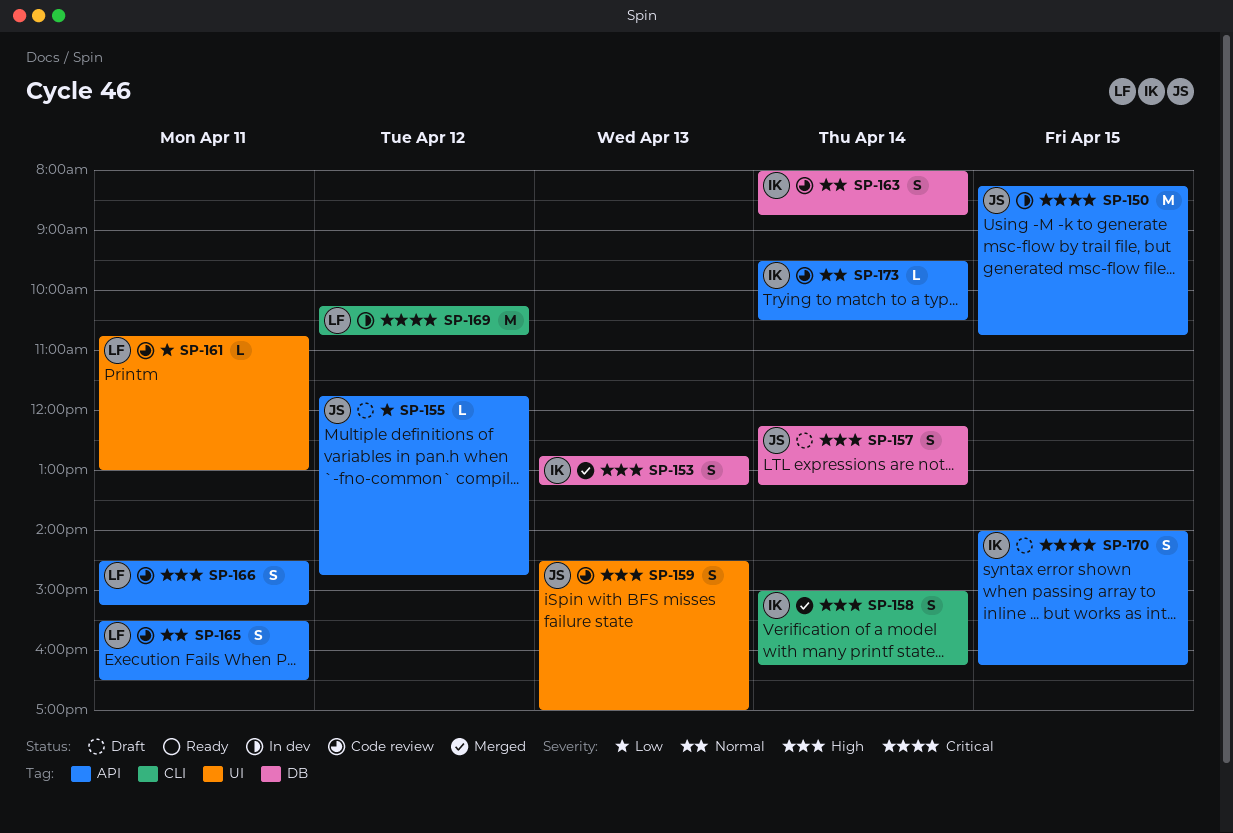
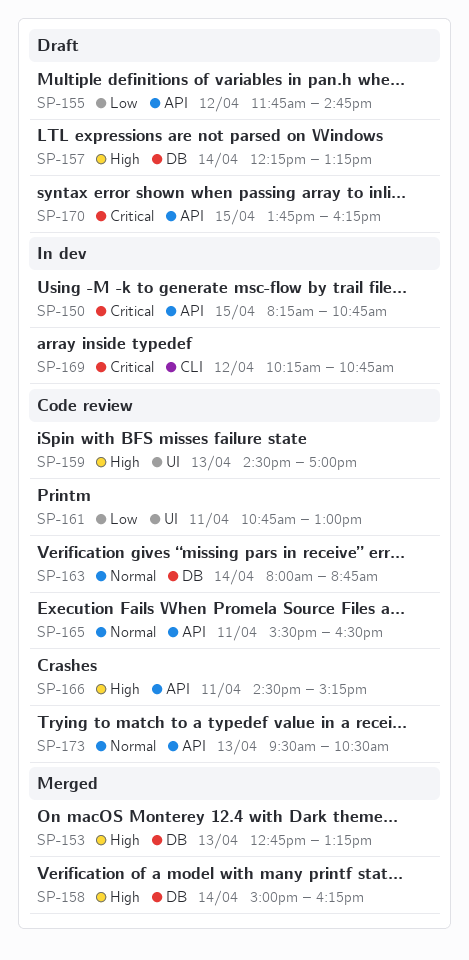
SP-158, label: CLI -> DB
SP-170, begins: 14:00 -> 13:45
SP-173, day: Apr 14 -> Apr 13

